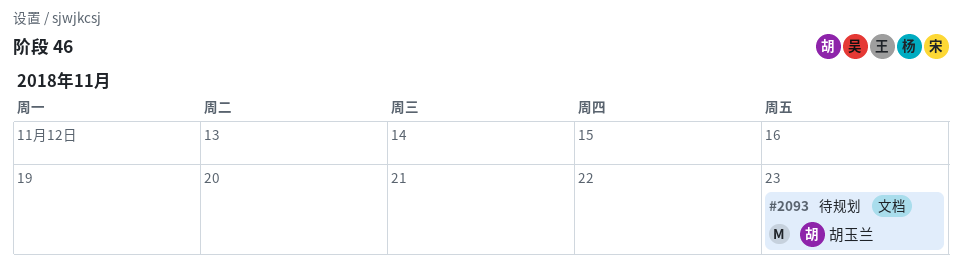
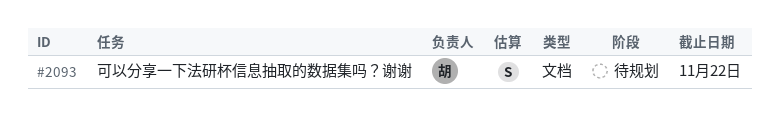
#2093, estimate: M -> S
#2093, due: Nov 23 -> Nov 22

